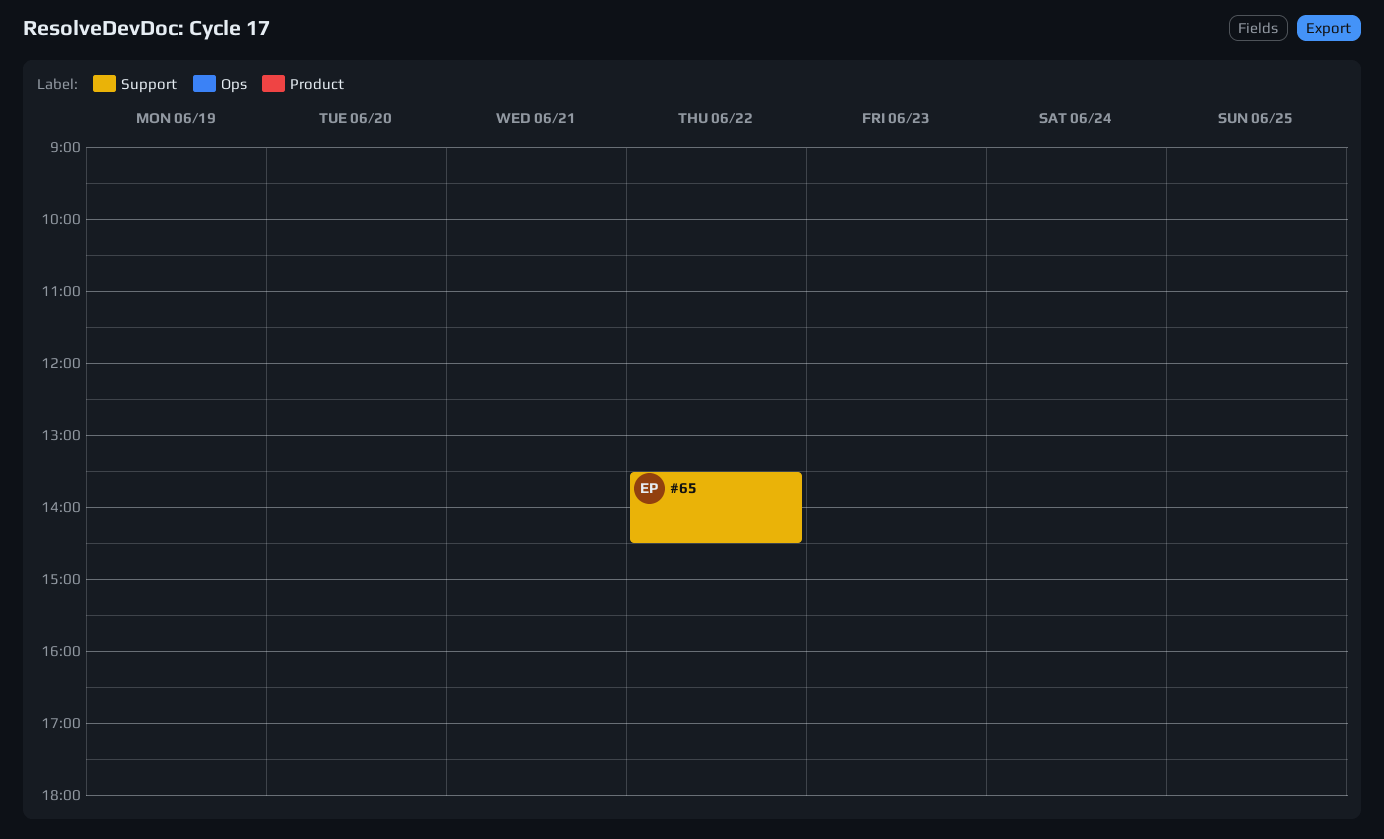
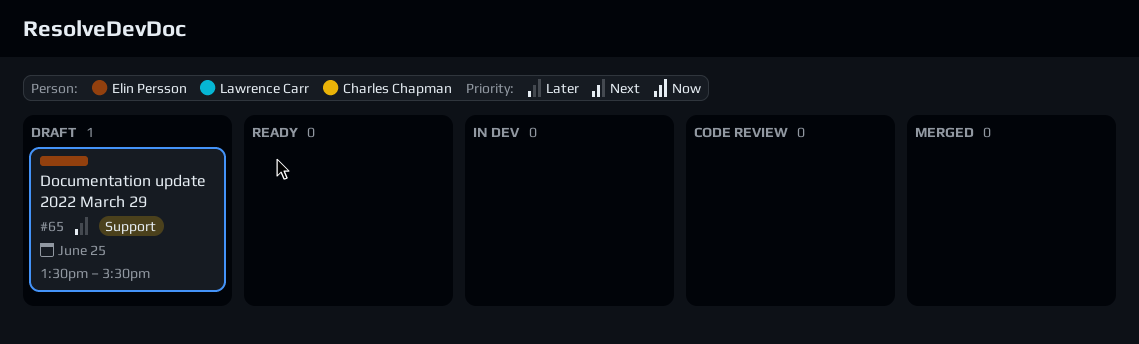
#65, day: Jun 22 -> Jun 25
#65, ends: 14:30 -> 15:30

